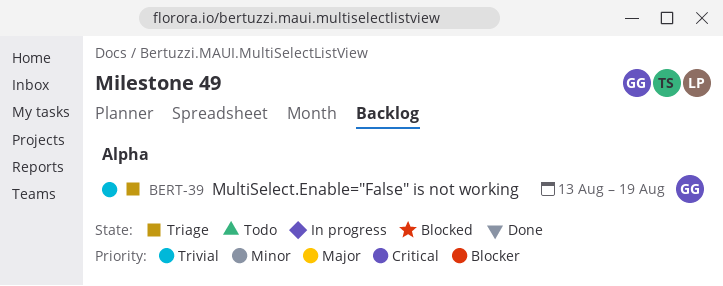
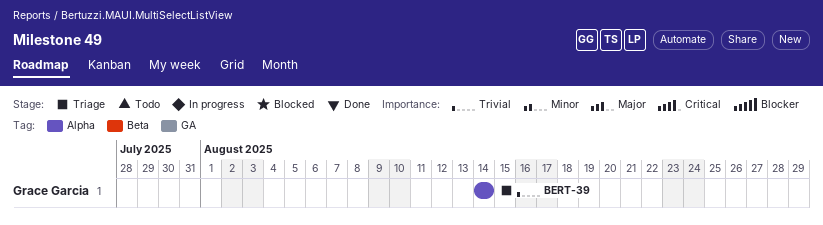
BERT-39, start: Aug 13 -> Aug 14
BERT-39, due: Aug 19 -> Aug 14

